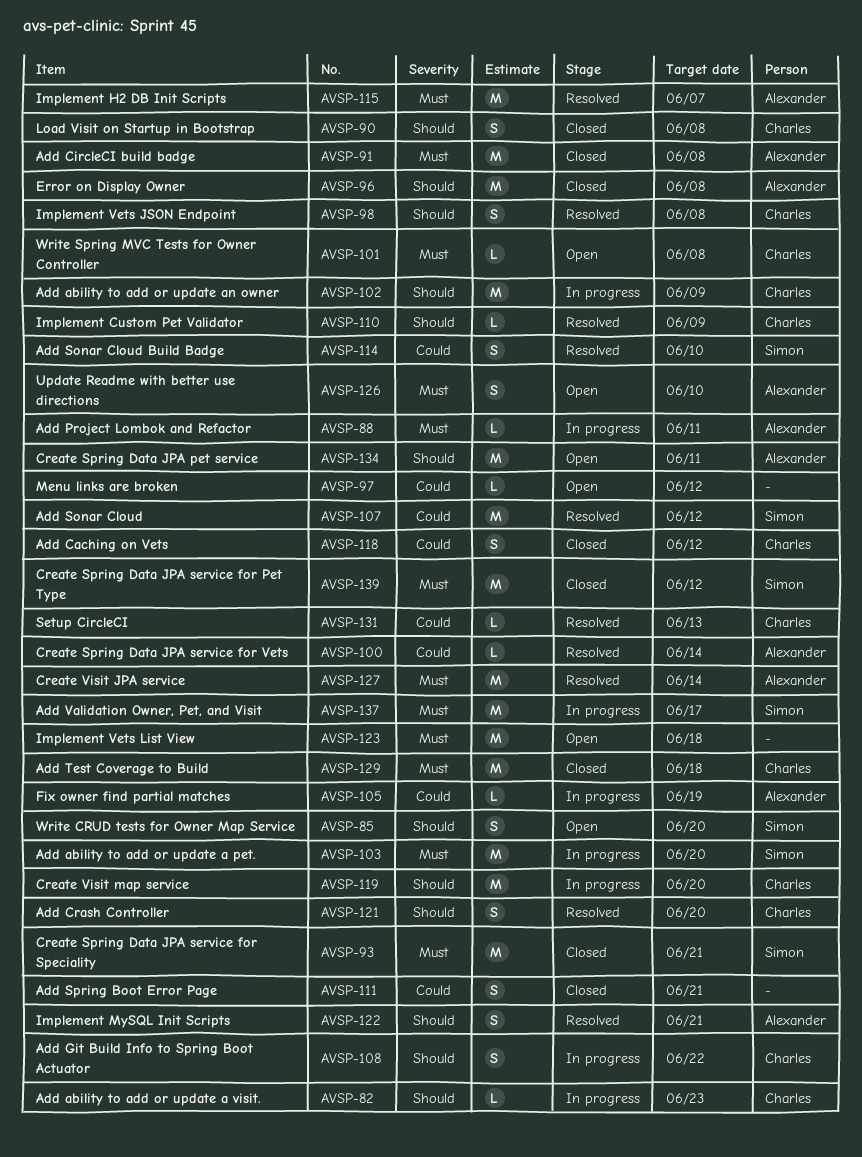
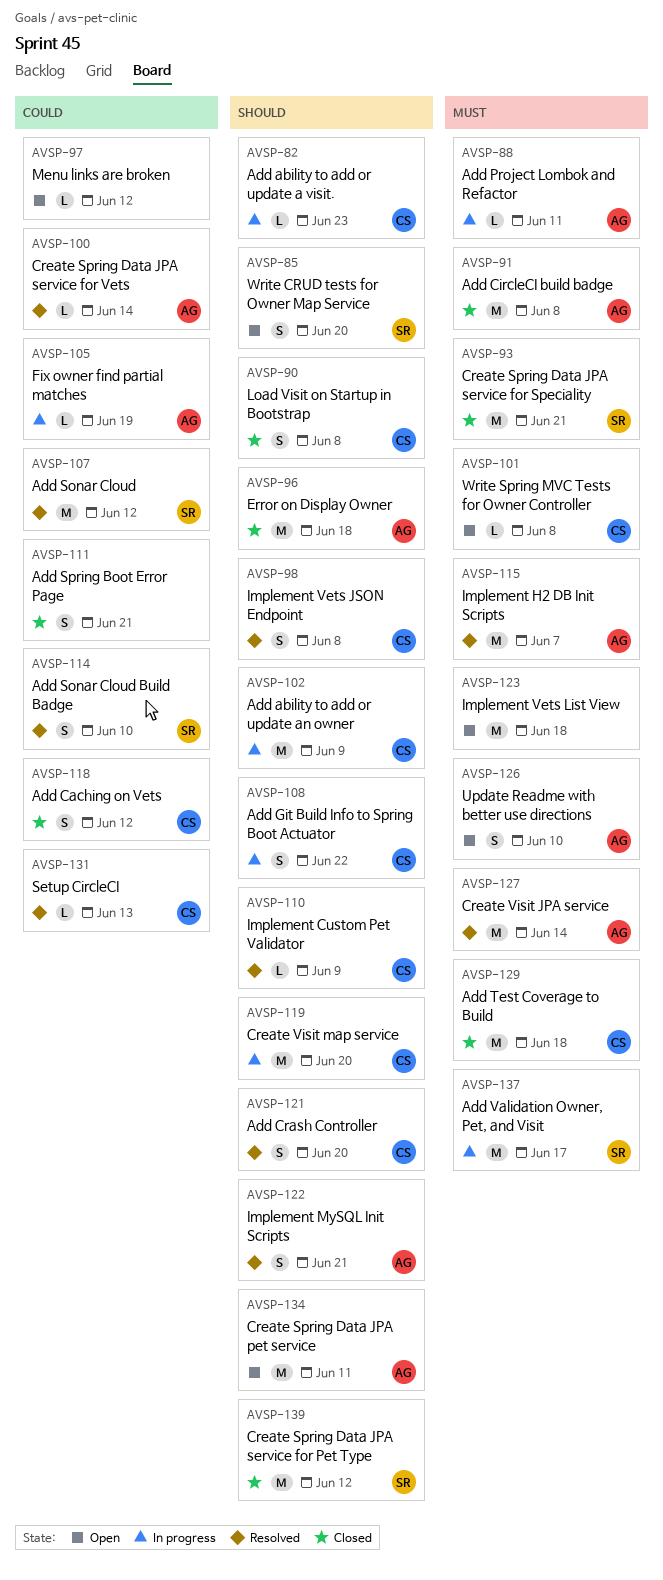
AVSP-96, due: Jun 8 -> Jun 18
AVSP-103: present -> none
AVSP-139, priority: Must -> Should

